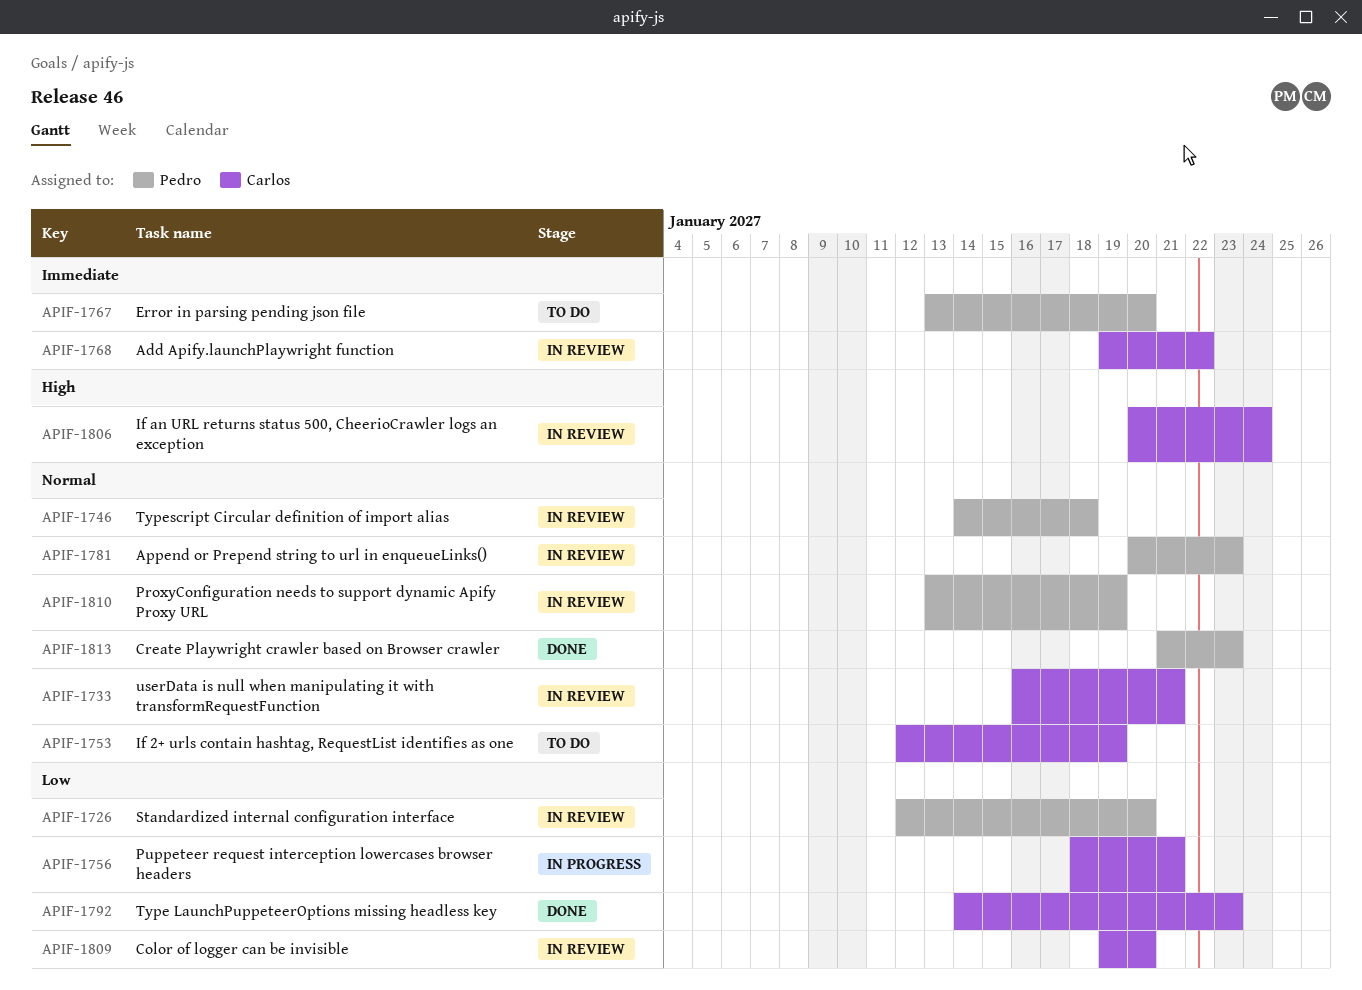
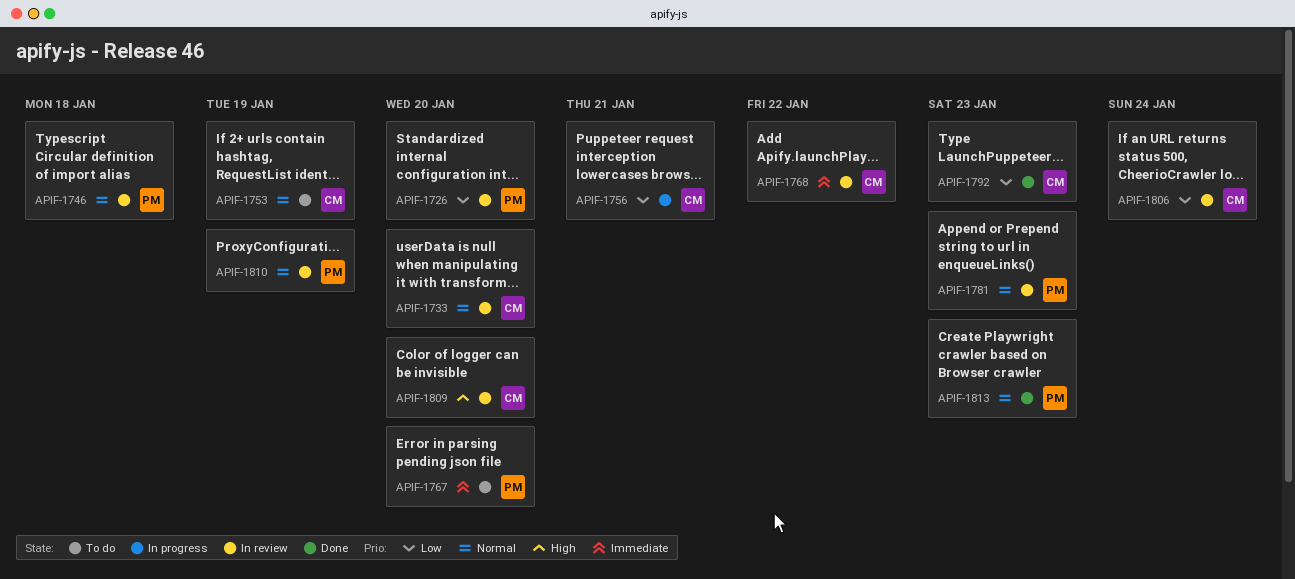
APIF-1733, due: Jan 21 -> Jan 20
APIF-1806, priority: High -> Low
APIF-1809, priority: Low -> High

